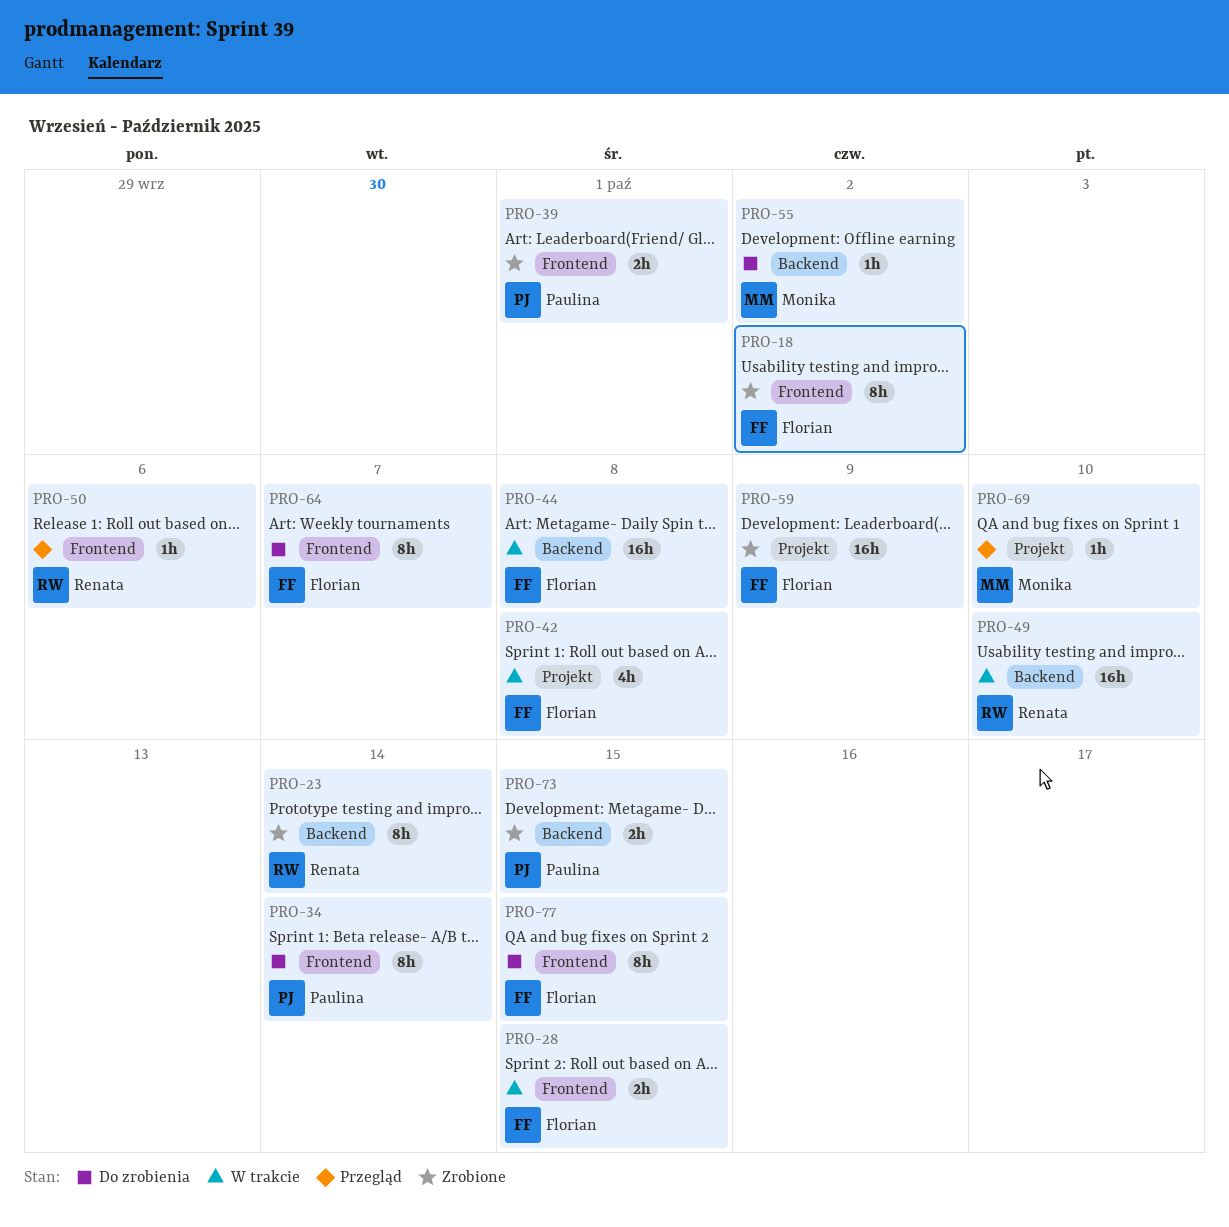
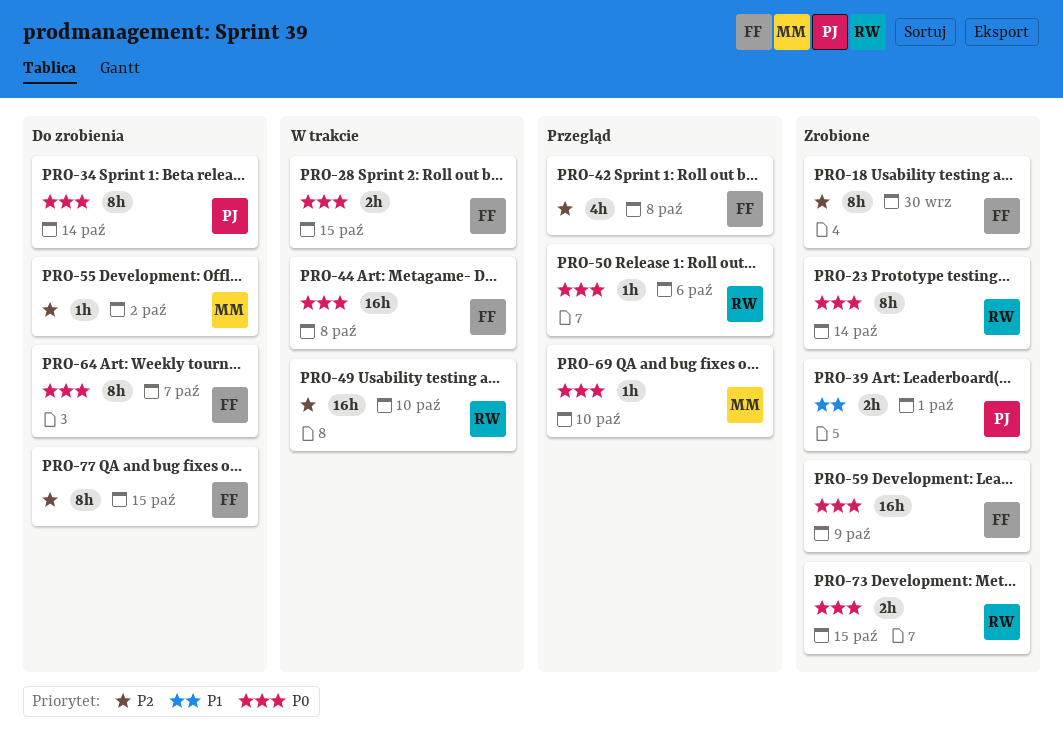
PRO-18, due: Oct 2 -> Sep 30
PRO-42, status: W trakcie -> Przegląd
PRO-73, owner: Paulina -> Renata

